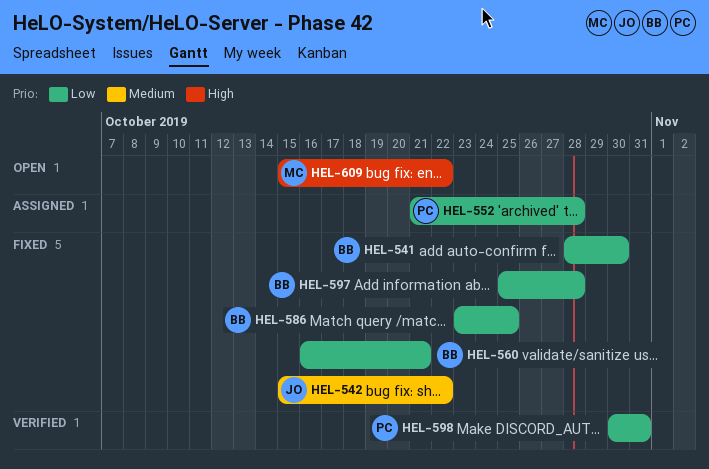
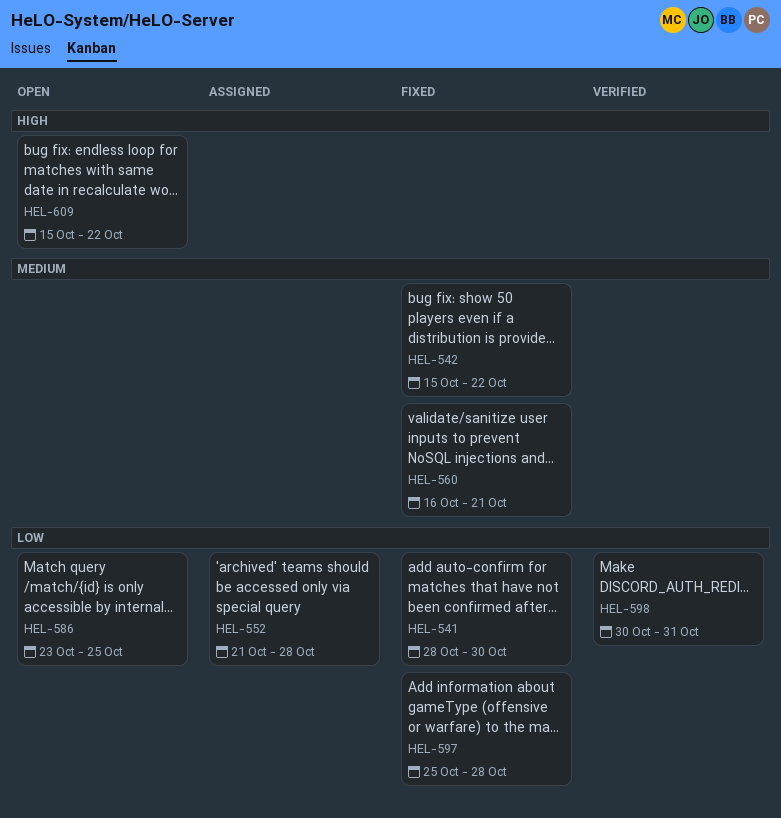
HEL-560, priority: Low -> Medium
HEL-586, status: Fixed -> Open

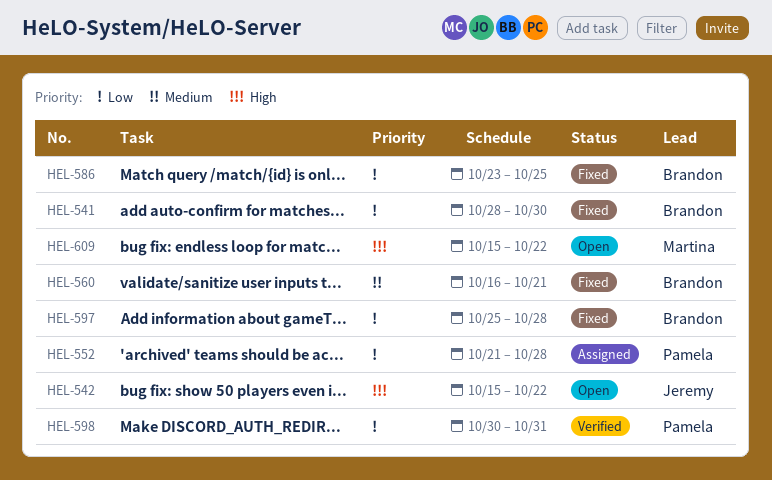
HEL-542, status: Fixed -> Open
HEL-542, priority: Medium -> High
HEL-586, status: Open -> Fixed

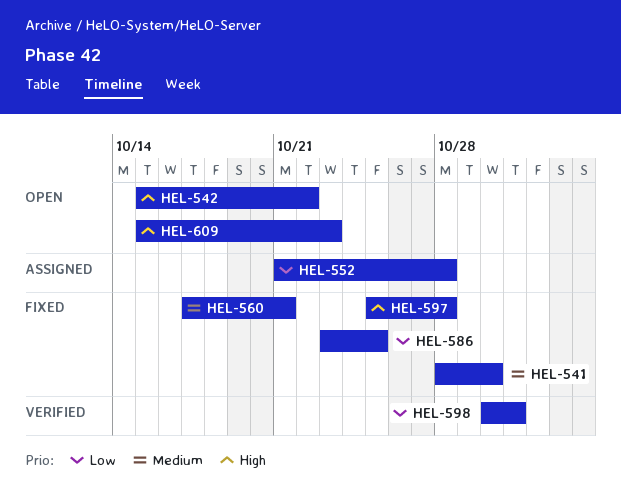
HEL-541, priority: Low -> Medium
HEL-560, start: Oct 16 -> Oct 17
HEL-597, priority: Low -> High
HEL-609, due: Oct 22 -> Oct 23

